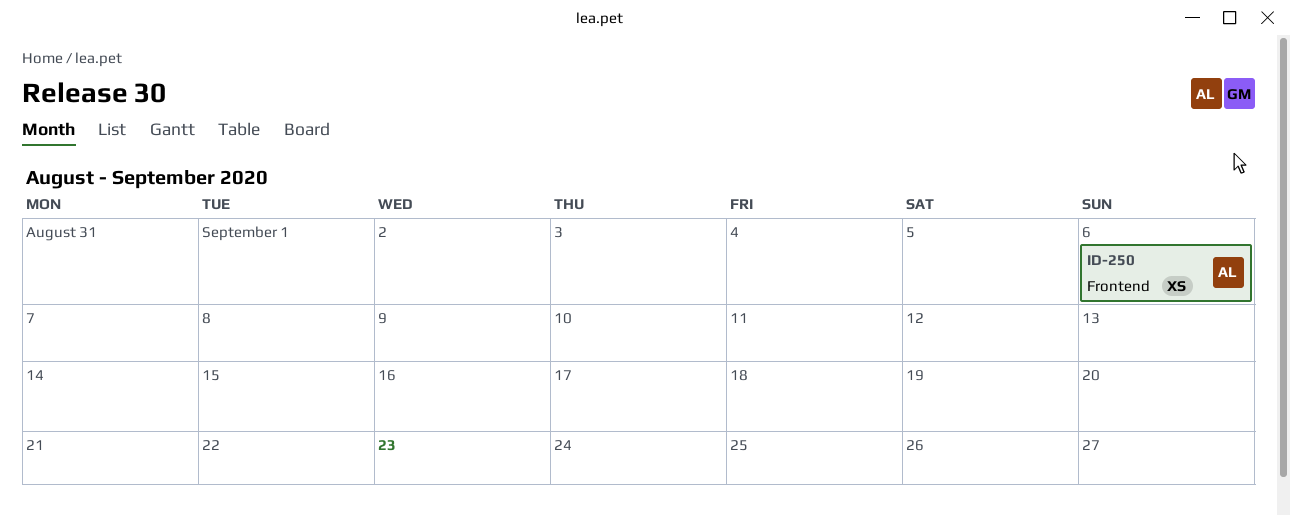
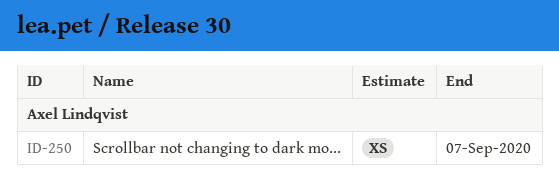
ID-250, due: Sep 6 -> Sep 7

